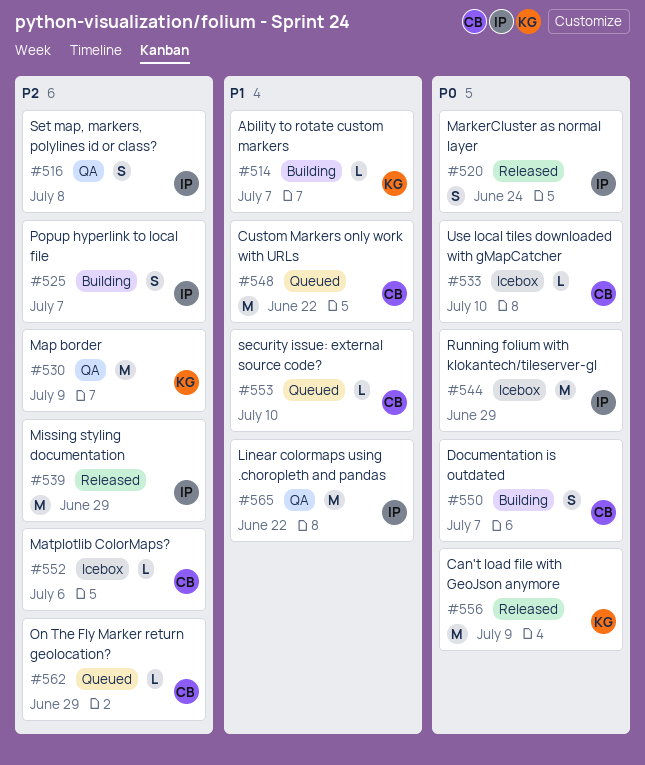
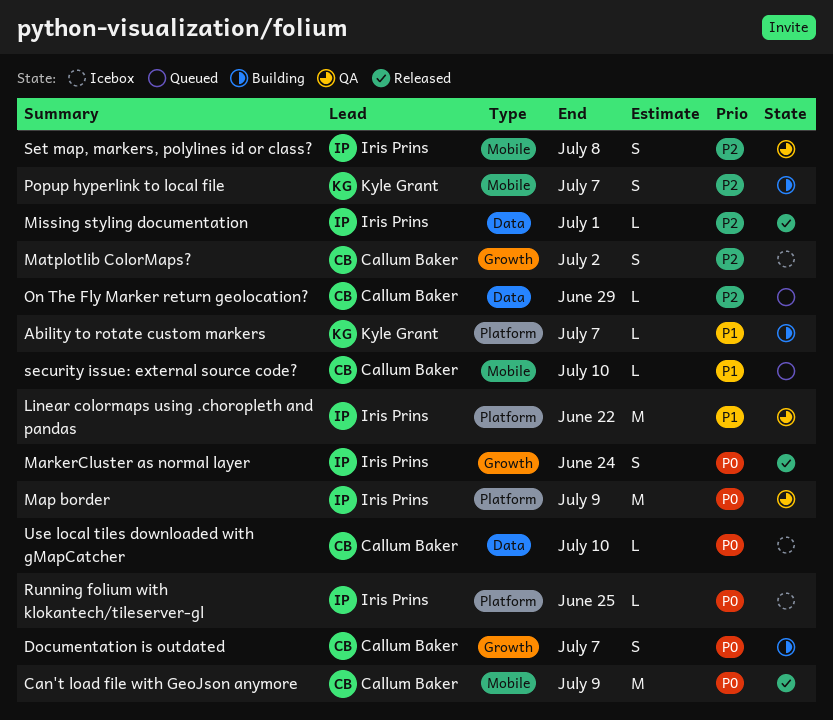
Can't load file with GeoJson anymore, owner: Kyle Grant -> Callum Baker
Custom Markers only work with URLs: present -> none
Map border, owner: Kyle Grant -> Iris Prins
Map border, priority: P2 -> P0
Matplotlib ColorMaps?, estimate: L -> S
Matplotlib ColorMaps?, due: Jul 6 -> Jul 2
Missing styling documentation, estimate: M -> L
Missing styling documentation, due: Jun 29 -> Jul 1
Popup hyperlink to local file, owner: Iris Prins -> Kyle Grant
Running folium with klokantech/tileserver-gl, estimate: M -> L
Running folium with klokantech/tileserver-gl, due: Jun 29 -> Jun 25

